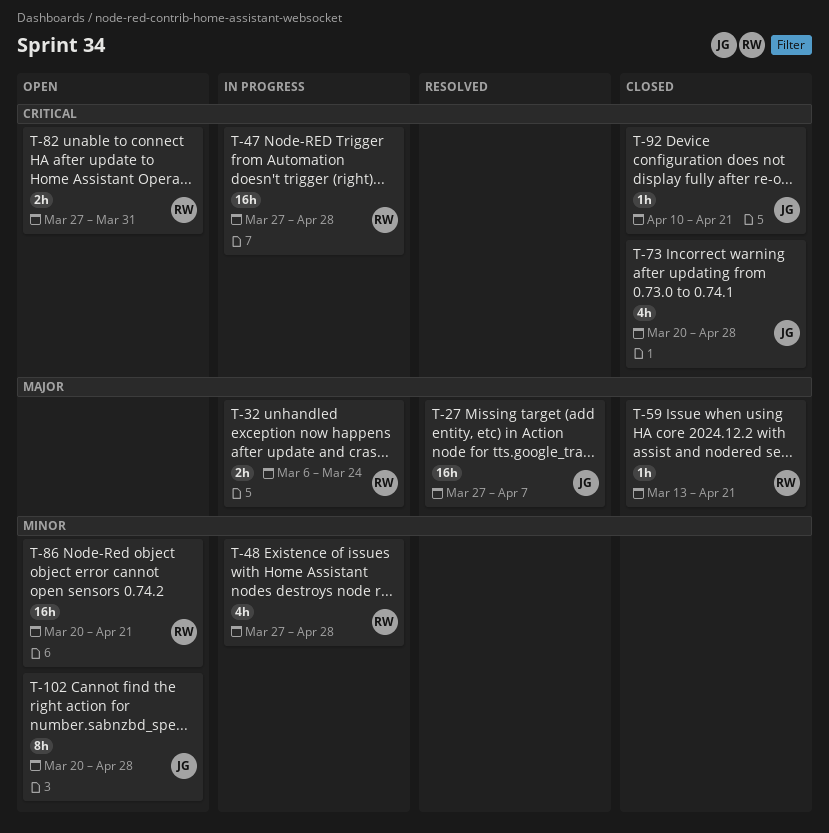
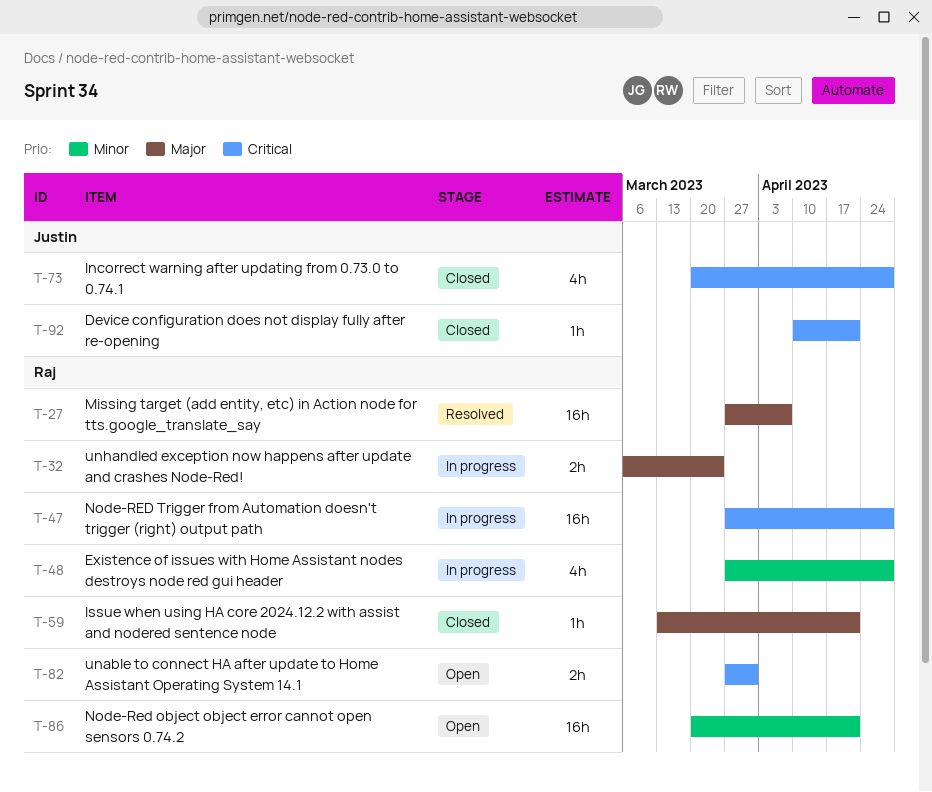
T-27, owner: Justin -> Raj
T-102: present -> none

